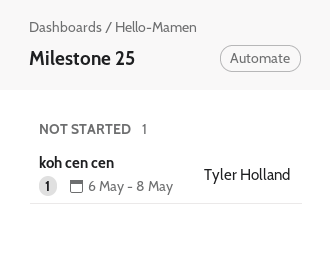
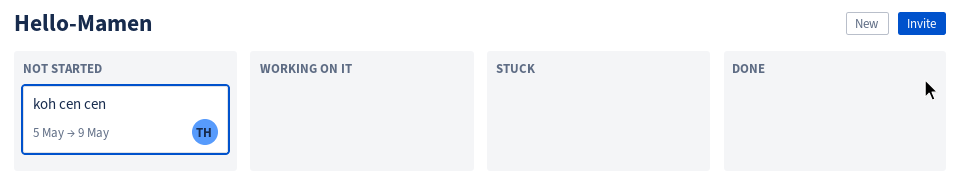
koh cen cen, start: May 6 -> May 5
koh cen cen, due: May 8 -> May 9

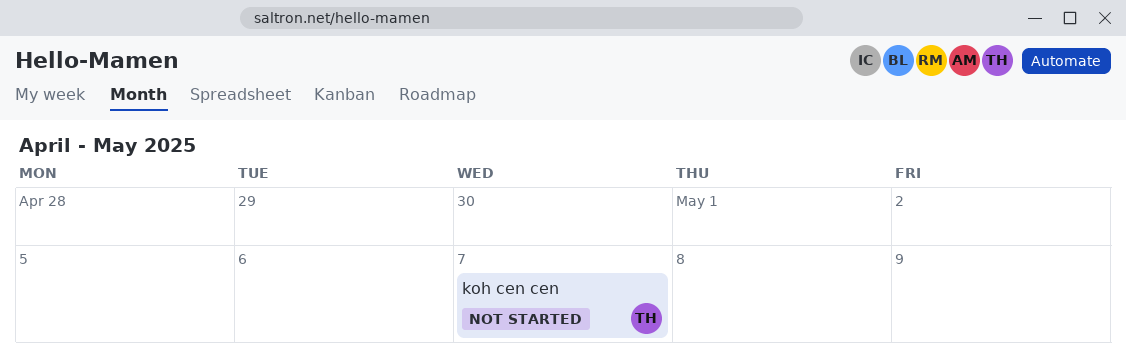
koh cen cen, due: May 9 -> May 7

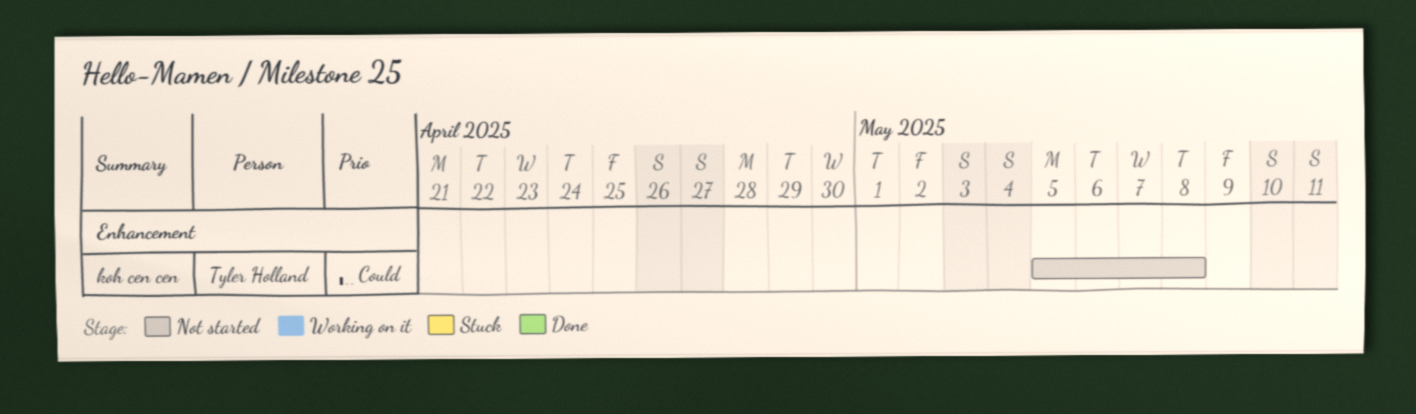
koh cen cen, due: May 7 -> May 8

